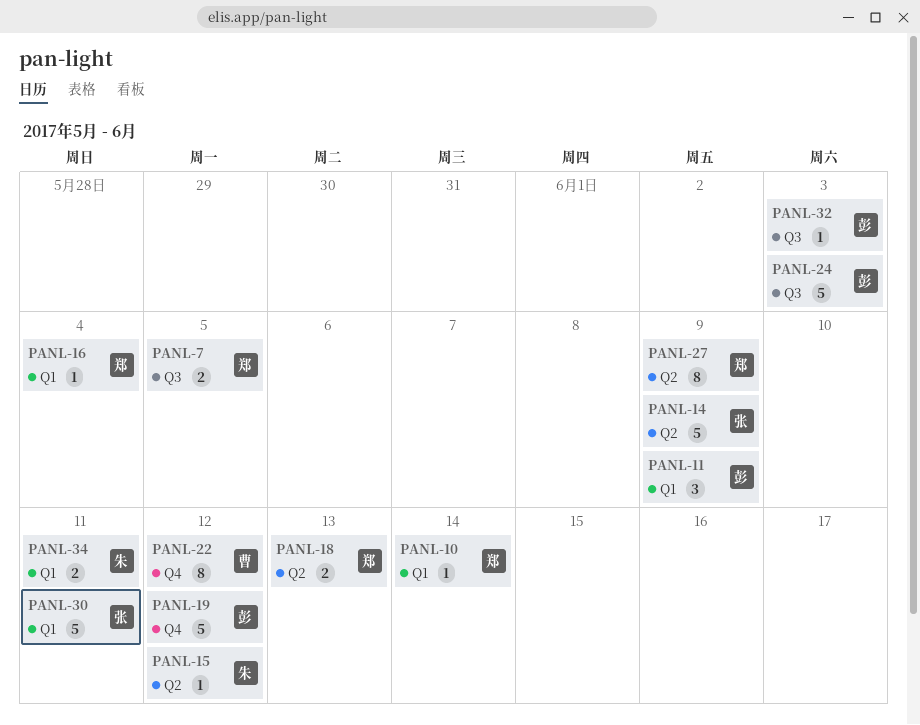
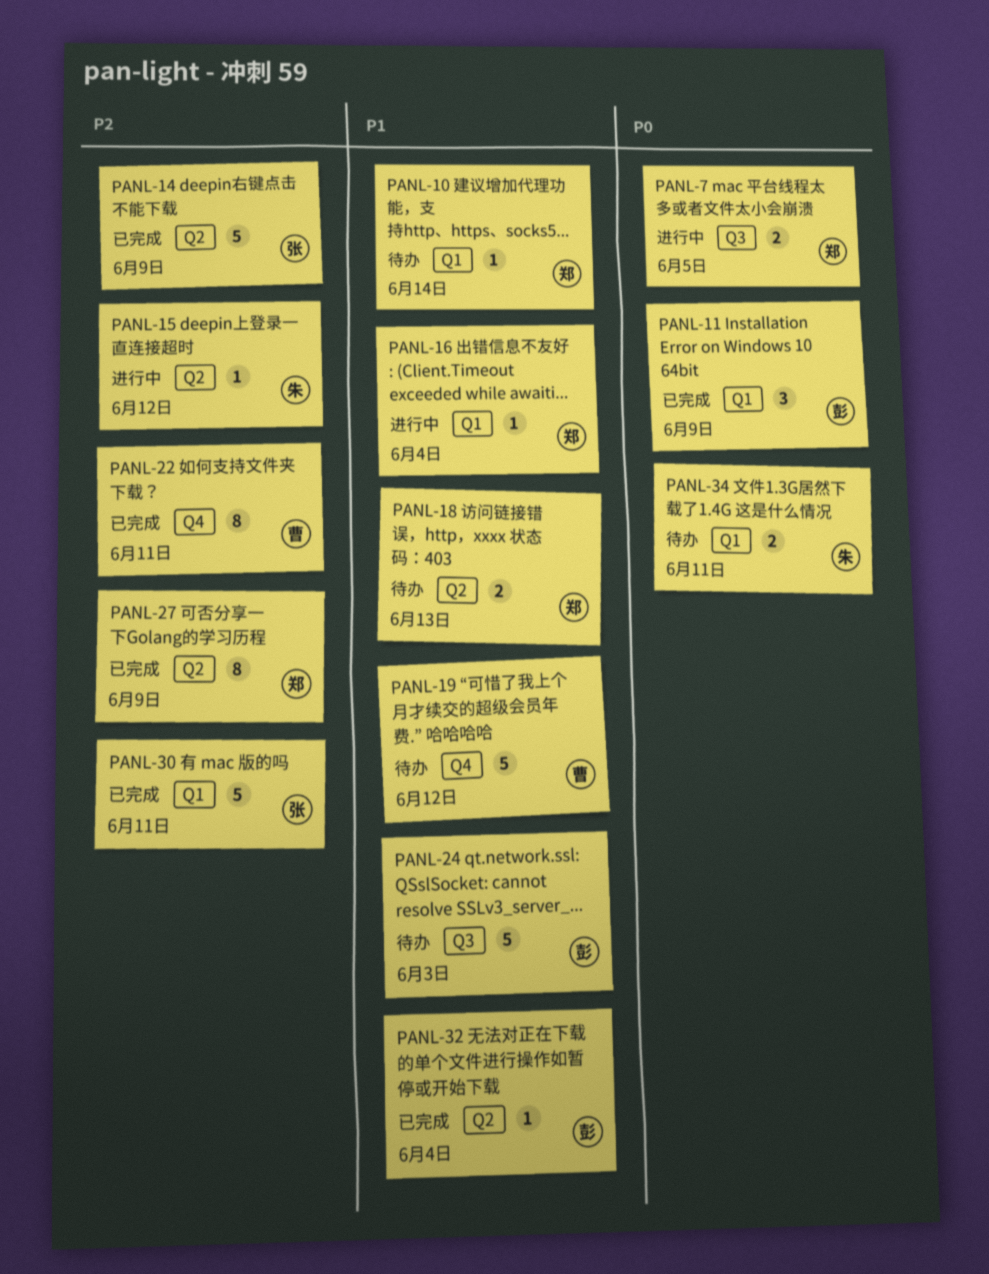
PANL-19, owner: 彭 -> 曹
PANL-22, due: Jun 12 -> Jun 11
PANL-32, label: Q3 -> Q2
PANL-32, due: Jun 3 -> Jun 4

